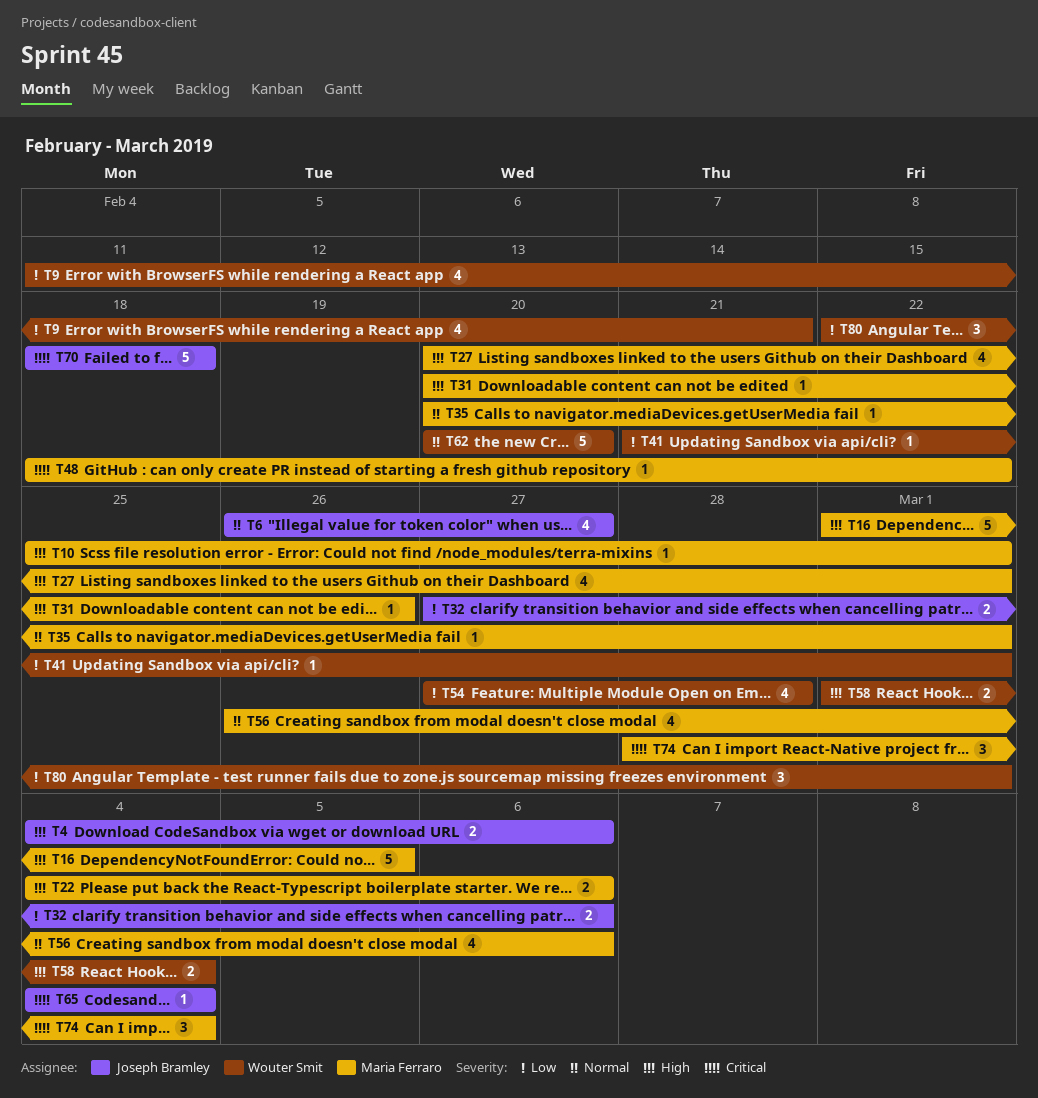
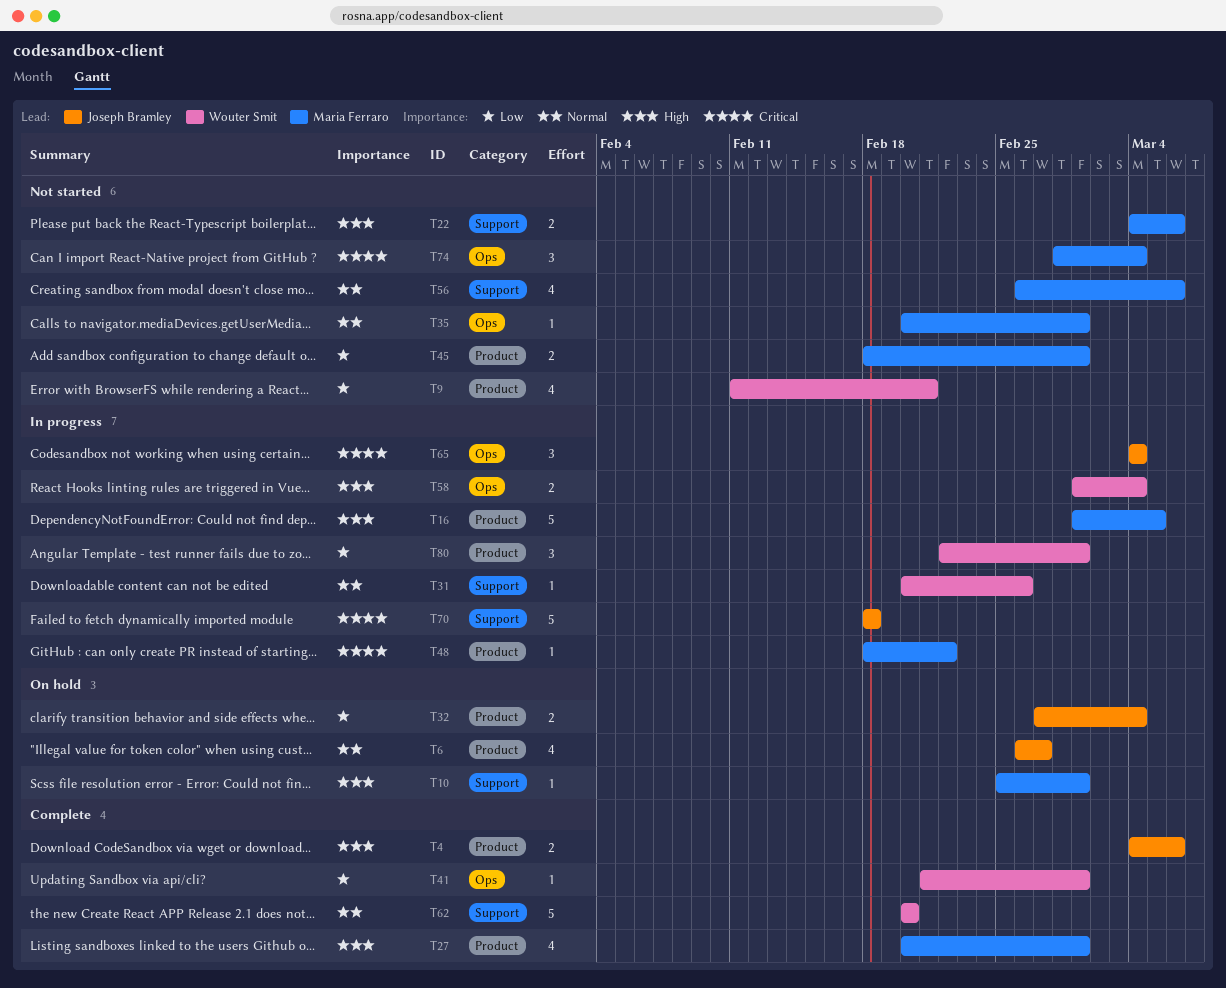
T31, owner: Maria Ferraro -> Wouter Smit
T31, priority: High -> Normal
T32, due: Mar 6 -> Mar 4
T45: none -> present
T54: present -> none
T65, estimate: 1 -> 3

